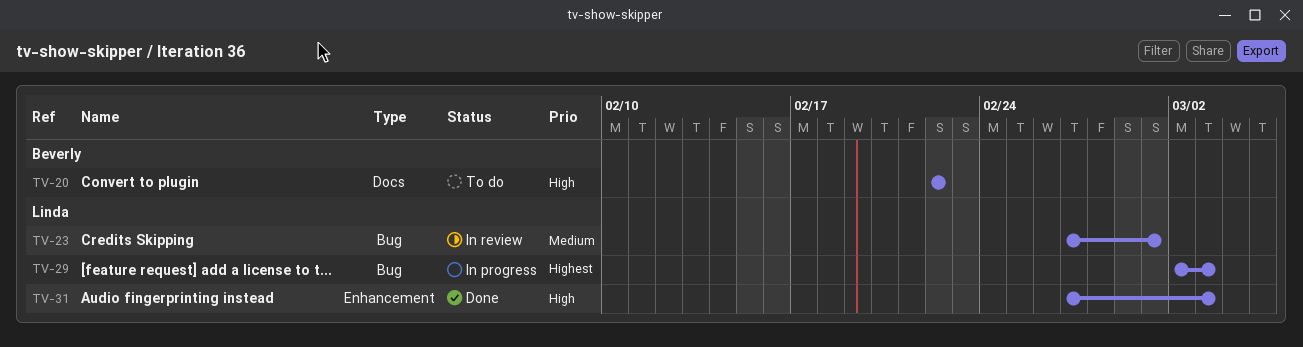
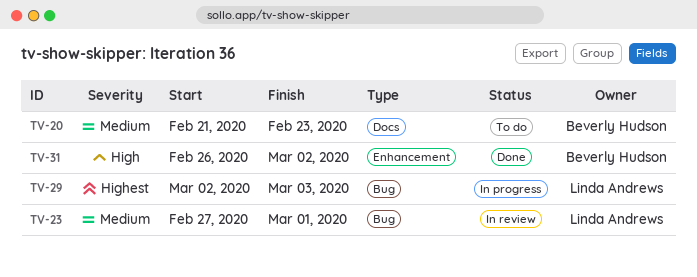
TV-20, priority: High -> Medium
TV-20, start: Feb 22 -> Feb 21
TV-20, due: Feb 22 -> Feb 23
TV-31, owner: Linda Andrews -> Beverly Hudson
TV-31, start: Feb 27 -> Feb 26
TV-31, due: Mar 3 -> Mar 2

